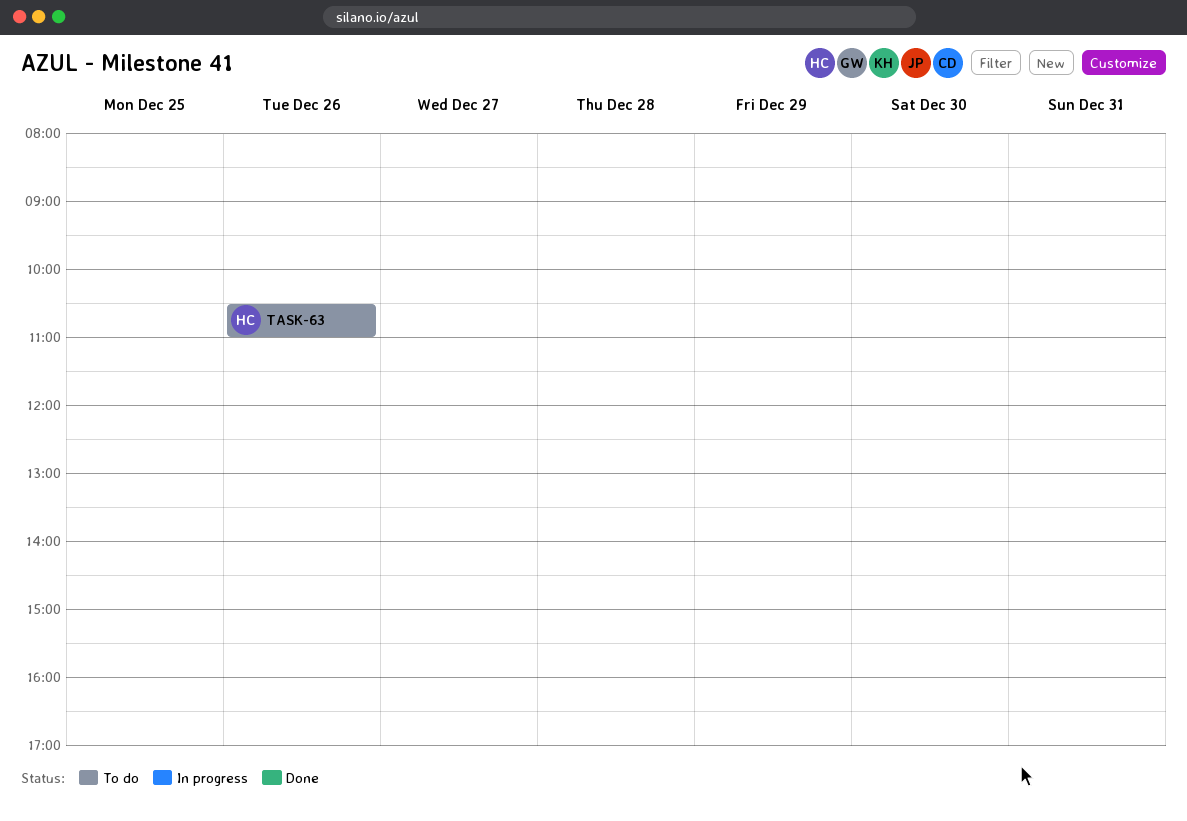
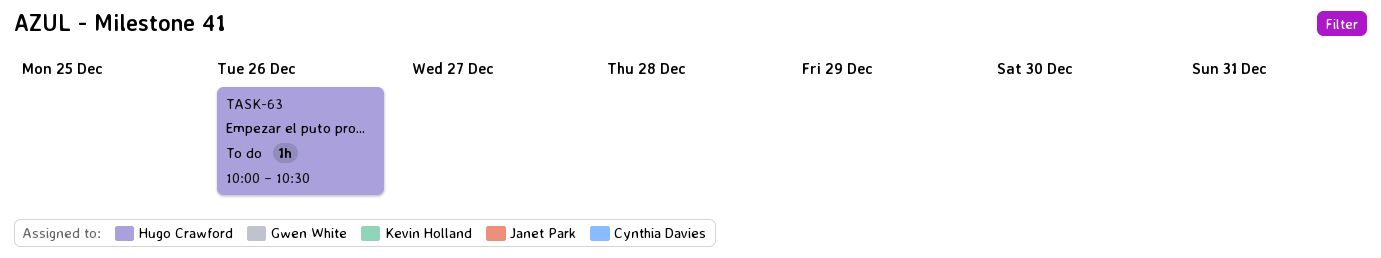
TASK-63, begins: 10:30 -> 10:00
TASK-63, ends: 11:00 -> 10:30

